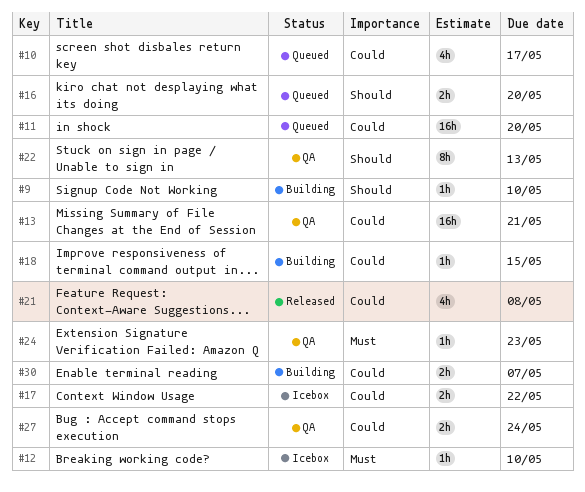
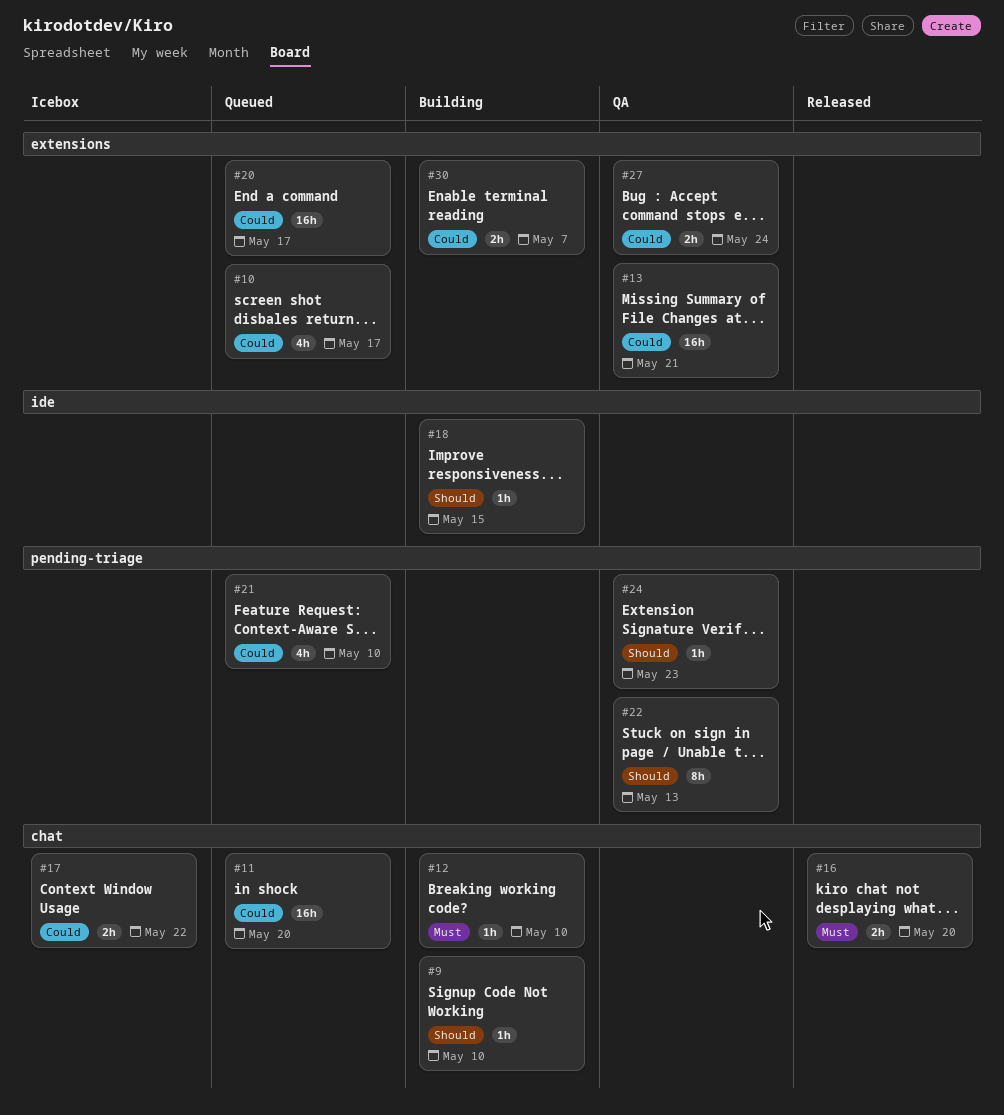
#12, status: Icebox -> Building
#16, status: Queued -> Released
#16, priority: Should -> Must
#18, priority: Could -> Should
#20: none -> present
#21, status: Released -> Queued
#21, due: May 8 -> May 10
#24, priority: Must -> Should

